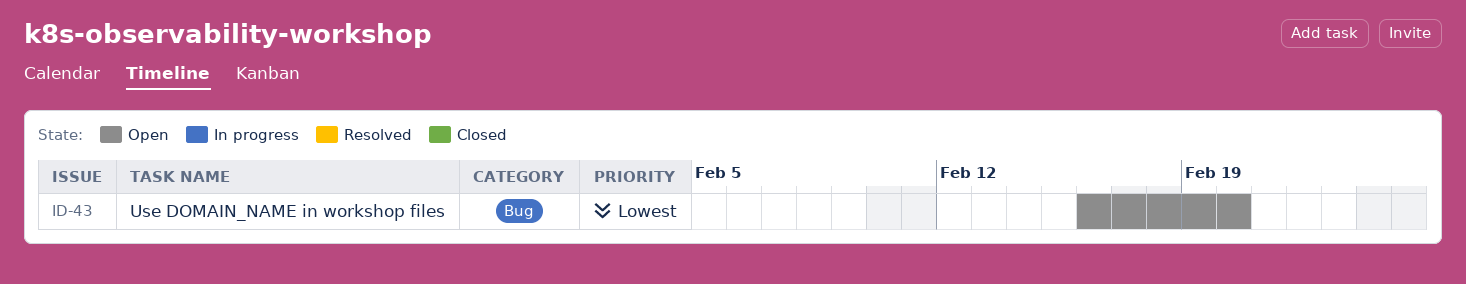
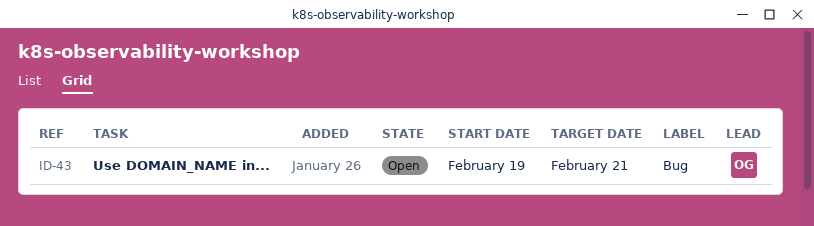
ID-43, start: Feb 16 -> Feb 19
ID-43, due: Feb 20 -> Feb 21

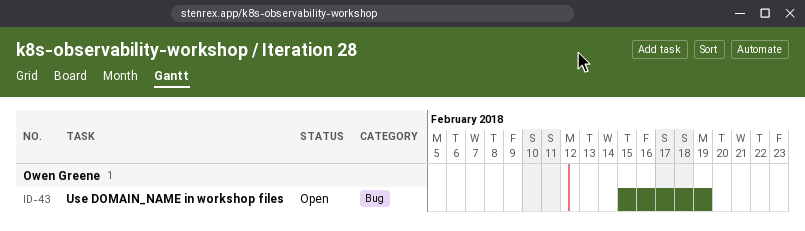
ID-43, start: Feb 19 -> Feb 15
ID-43, due: Feb 21 -> Feb 19

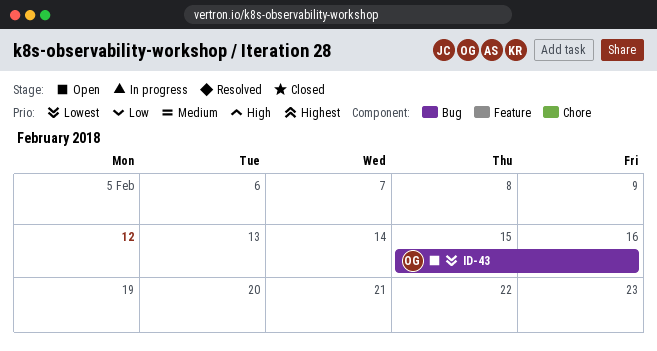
ID-43, due: Feb 19 -> Feb 16

